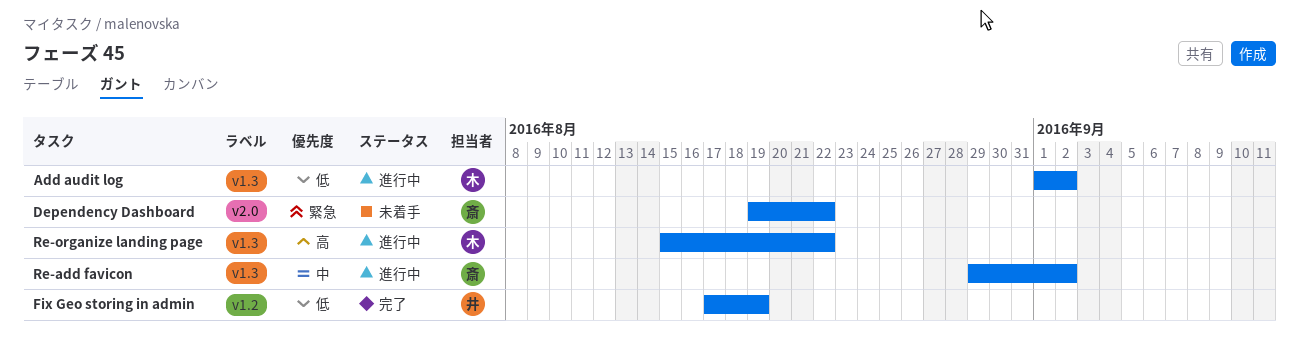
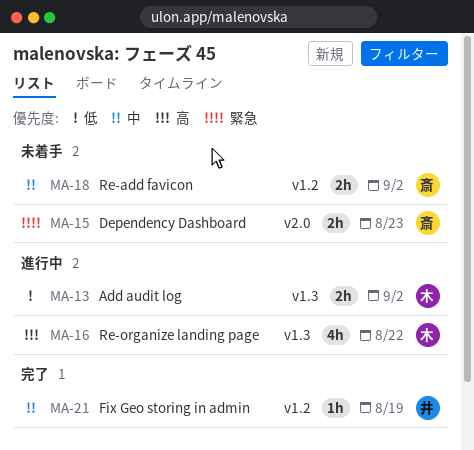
Dependency Dashboard, due: Aug 22 -> Aug 23
Fix Geo storing in admin, priority: 低 -> 中
Re-add favicon, status: 進行中 -> 未着手
Re-add favicon, label: v1.3 -> v1.2

